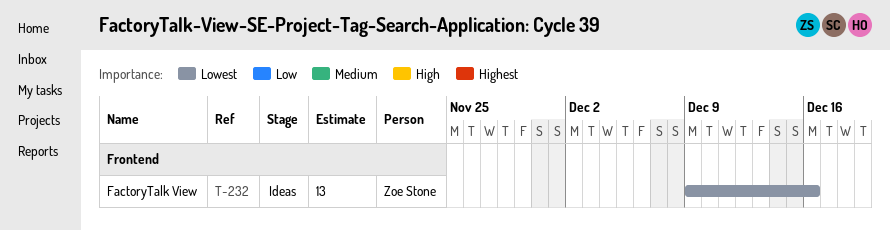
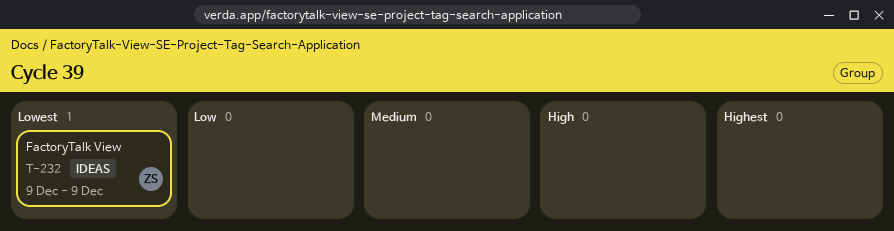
T-232, due: Dec 16 -> Dec 9

